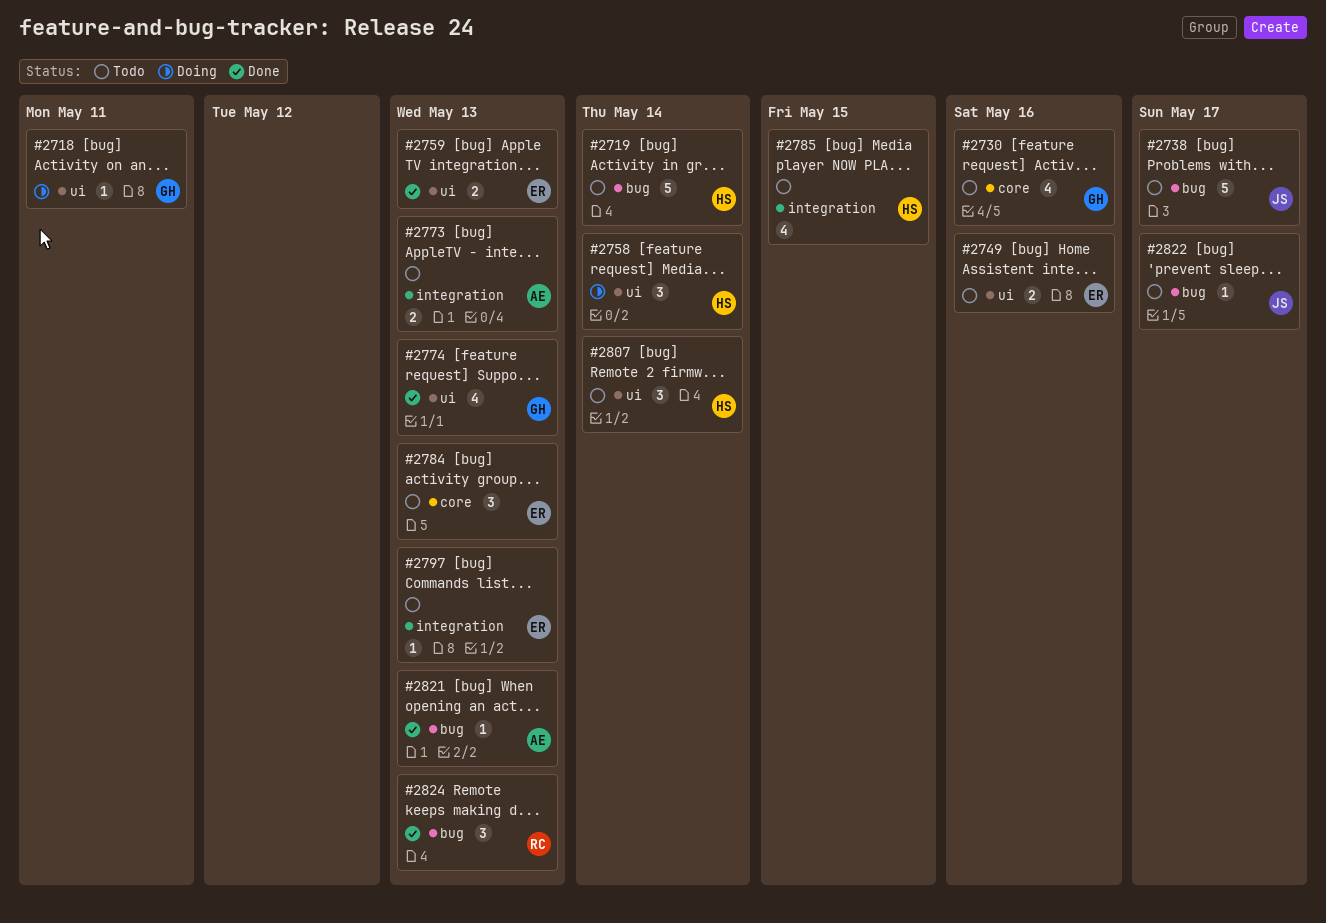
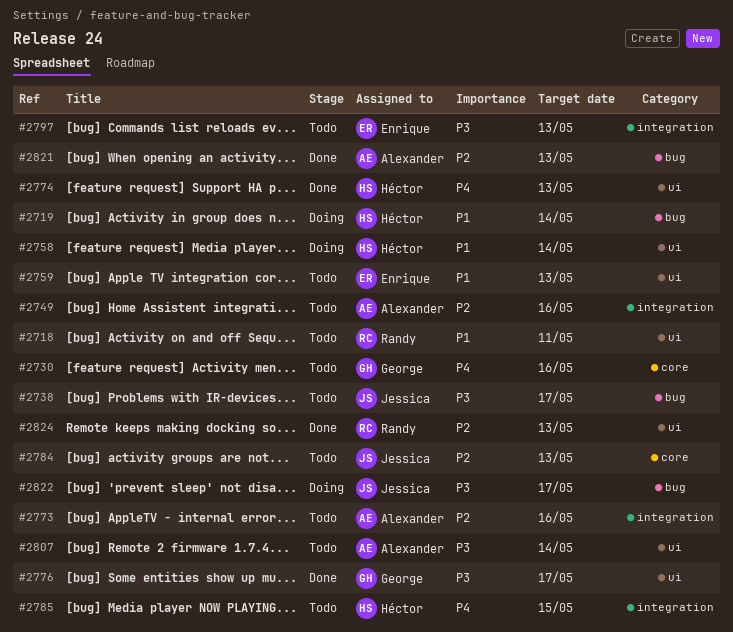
#2718, status: Doing -> Todo
#2718, owner: George -> Randy
#2719, status: Todo -> Doing
#2749, owner: Enrique -> Alexander
#2749, label: ui -> integration
#2759, status: Done -> Todo
#2773, due: May 13 -> May 16
#2774, owner: George -> Héctor
#2776: none -> present
#2784, owner: Enrique -> Jessica
#2807, owner: Héctor -> Alexander
#2822, status: Todo -> Doing
#2824, label: bug -> ui

